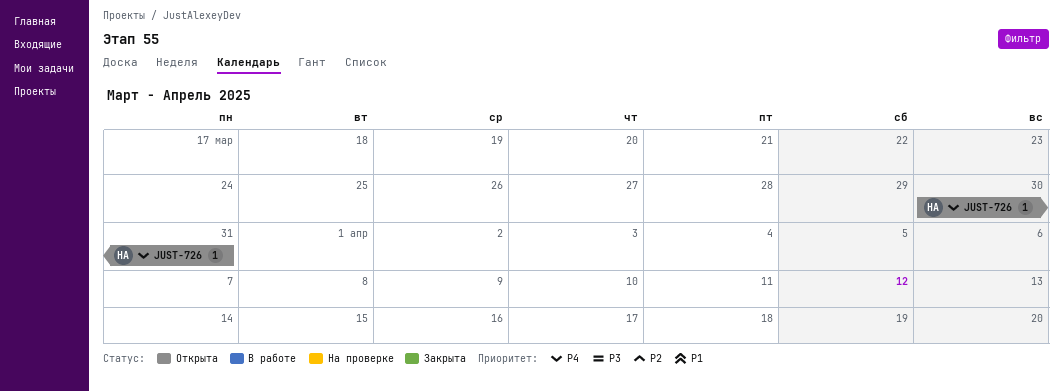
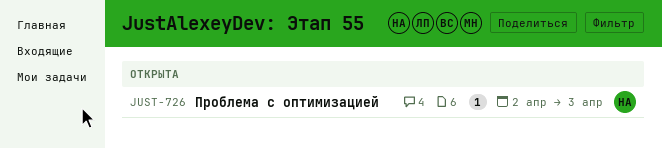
JUST-726, start: Mar 30 -> Apr 2
JUST-726, due: Mar 31 -> Apr 3

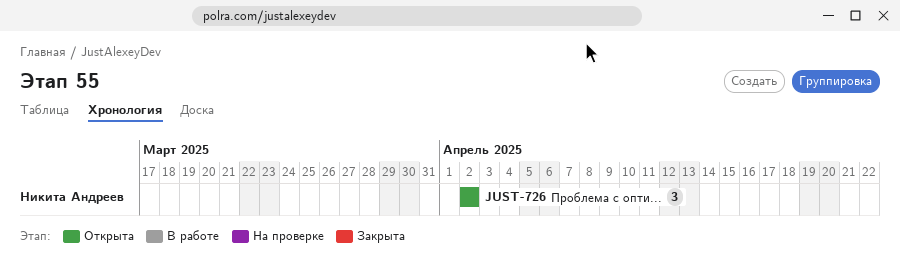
JUST-726, estimate: 1 -> 3
JUST-726, due: Apr 3 -> Apr 2

